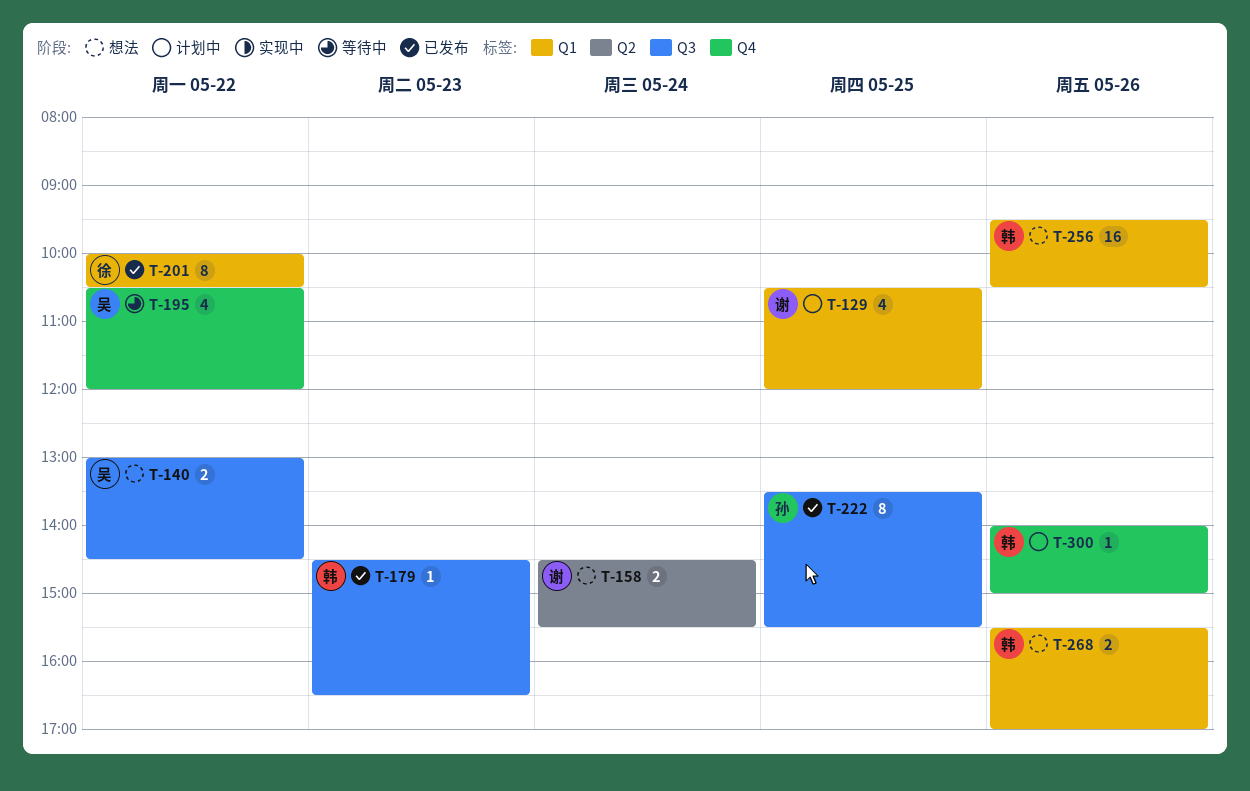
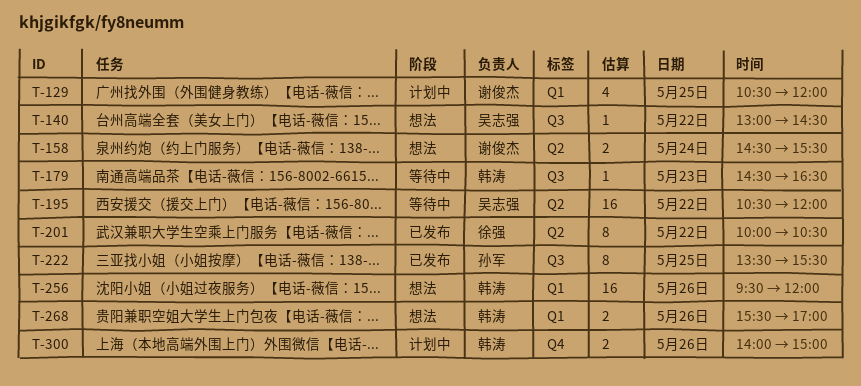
T-140, estimate: 2 -> 1
T-179, status: 已发布 -> 等待中
T-195, label: Q4 -> Q2
T-195, estimate: 4 -> 16
T-201, label: Q1 -> Q2
T-256, ends: 10:30 -> 12:00
T-300, estimate: 1 -> 2

